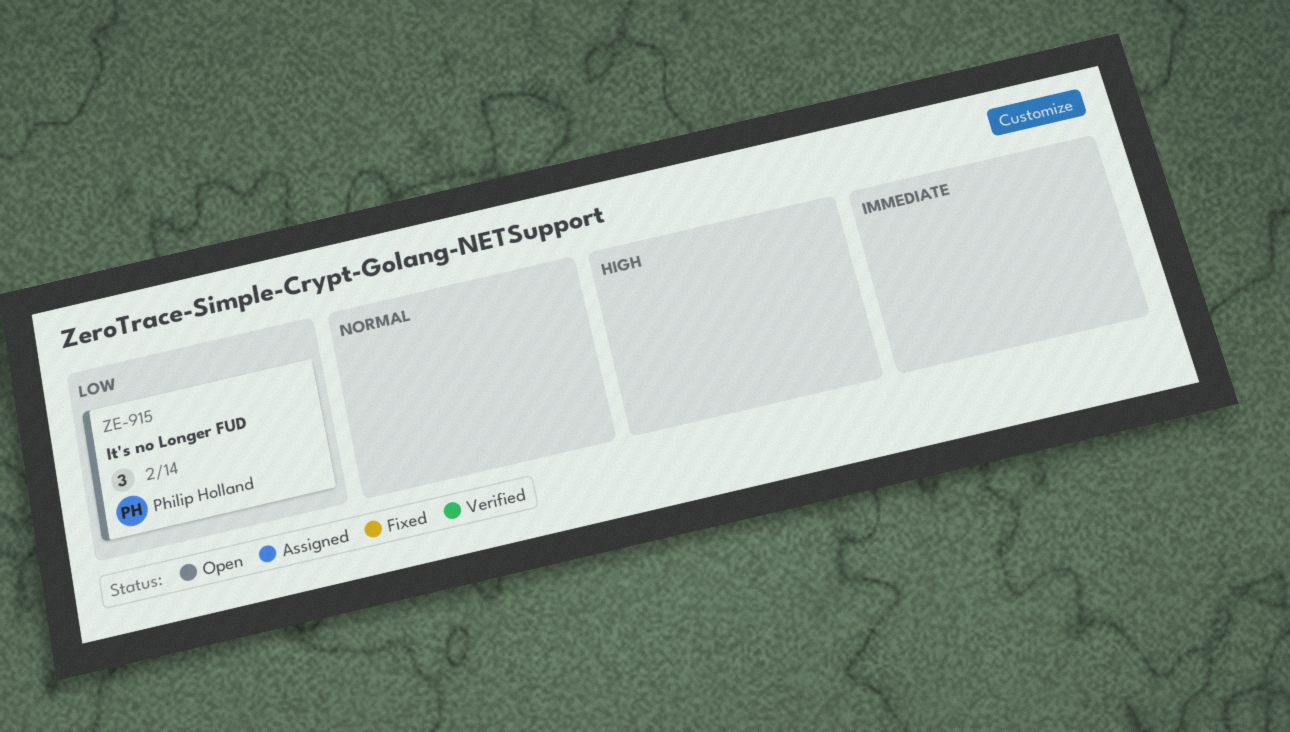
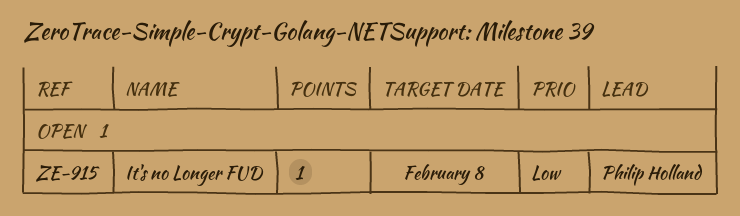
ZE-915, estimate: 3 -> 1
ZE-915, due: Feb 14 -> Feb 8

